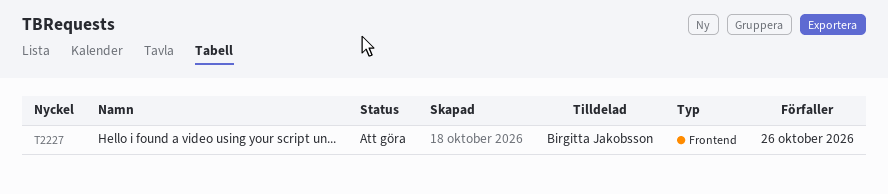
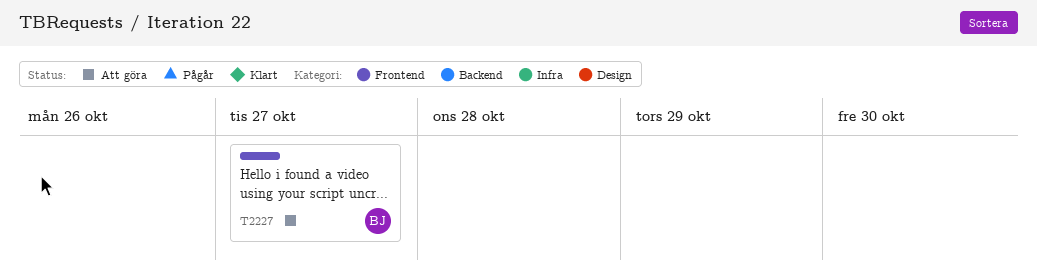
T2227, due: Oct 26 -> Oct 27

